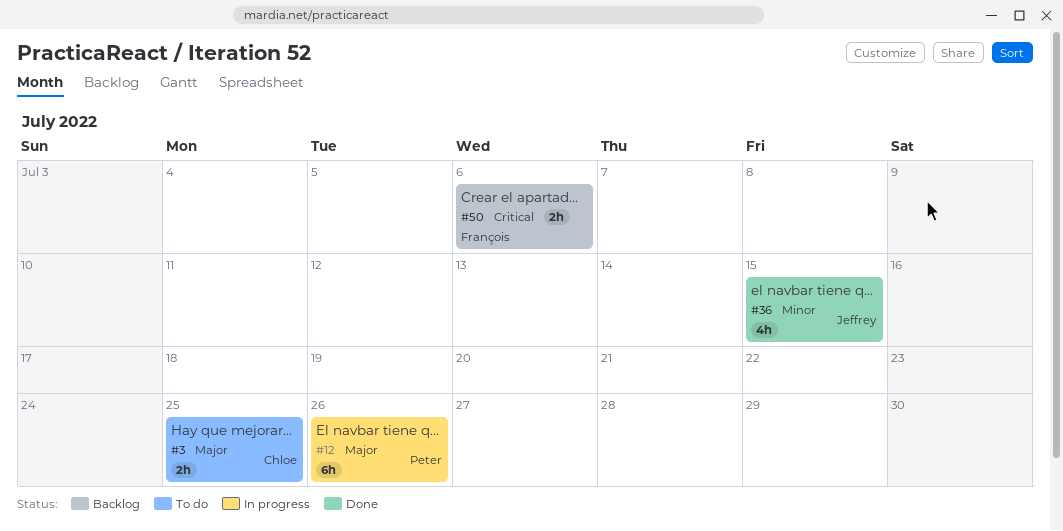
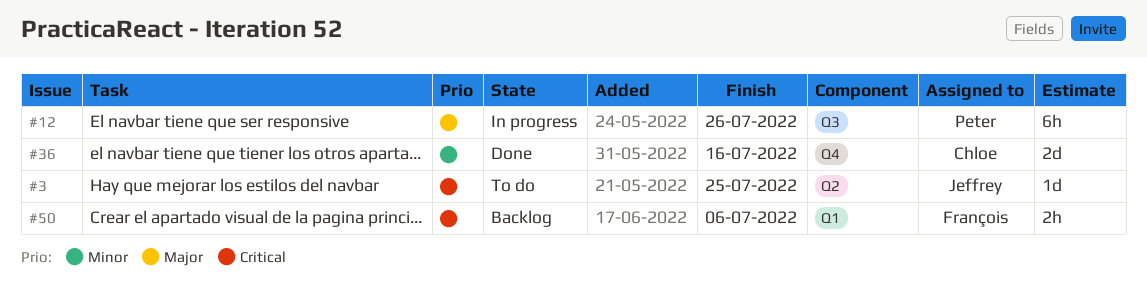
#3, owner: Chloe -> Jeffrey
#3, priority: Major -> Critical
#3, estimate: 2h -> 1d
#36, owner: Jeffrey -> Chloe
#36, estimate: 4h -> 2d
#36, due: Jul 15 -> Jul 16

